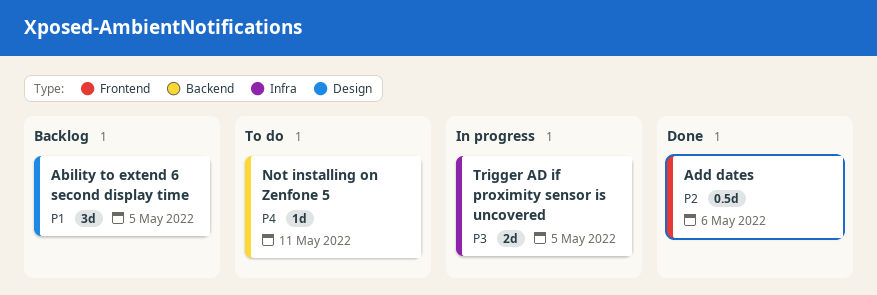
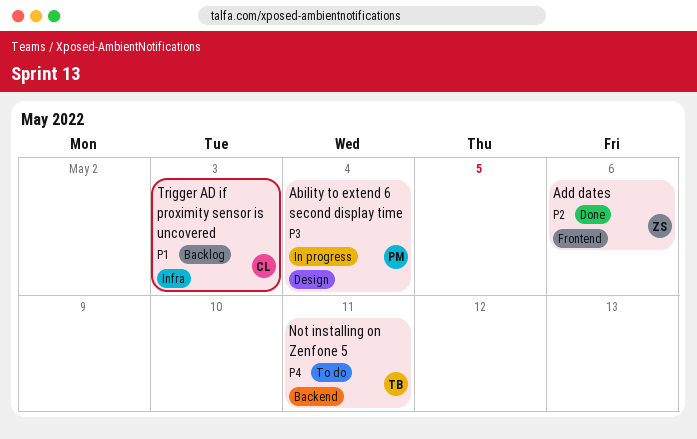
Ability to extend 6 second display time, status: Backlog -> In progress
Ability to extend 6 second display time, priority: P1 -> P3
Ability to extend 6 second display time, due: May 5 -> May 4
Trigger AD if proximity sensor is uncovered, status: In progress -> Backlog
Trigger AD if proximity sensor is uncovered, priority: P3 -> P1
Trigger AD if proximity sensor is uncovered, due: May 5 -> May 3

